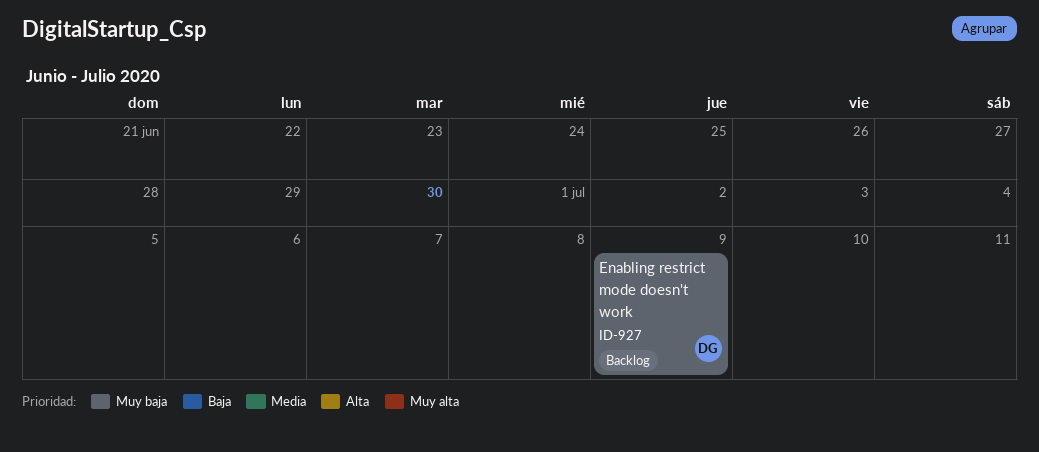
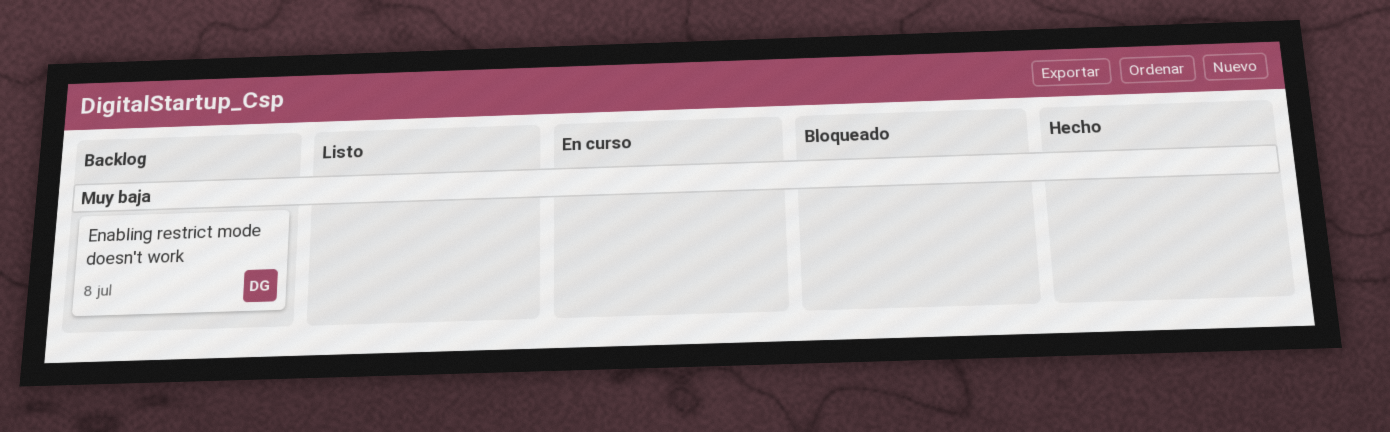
Enabling restrict mode doesn't work, due: Jul 9 -> Jul 8

